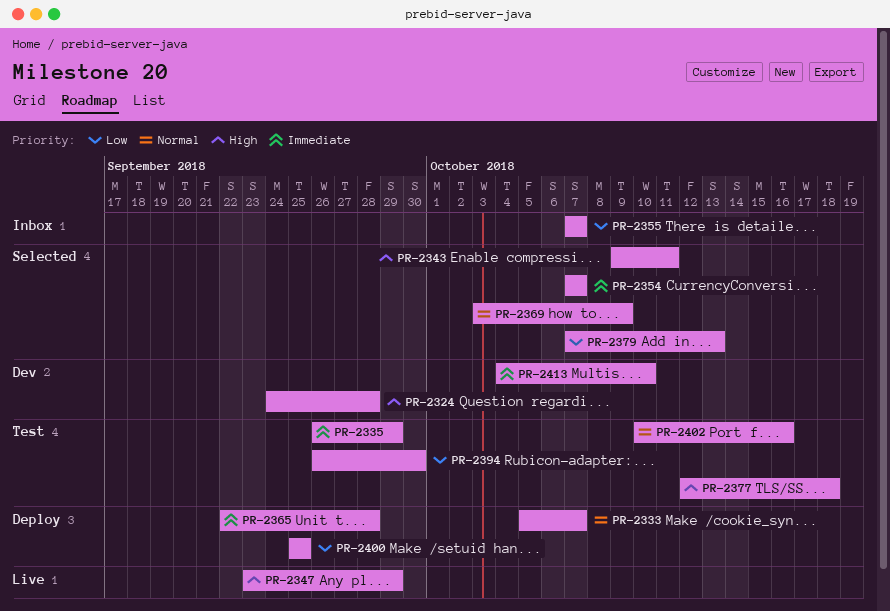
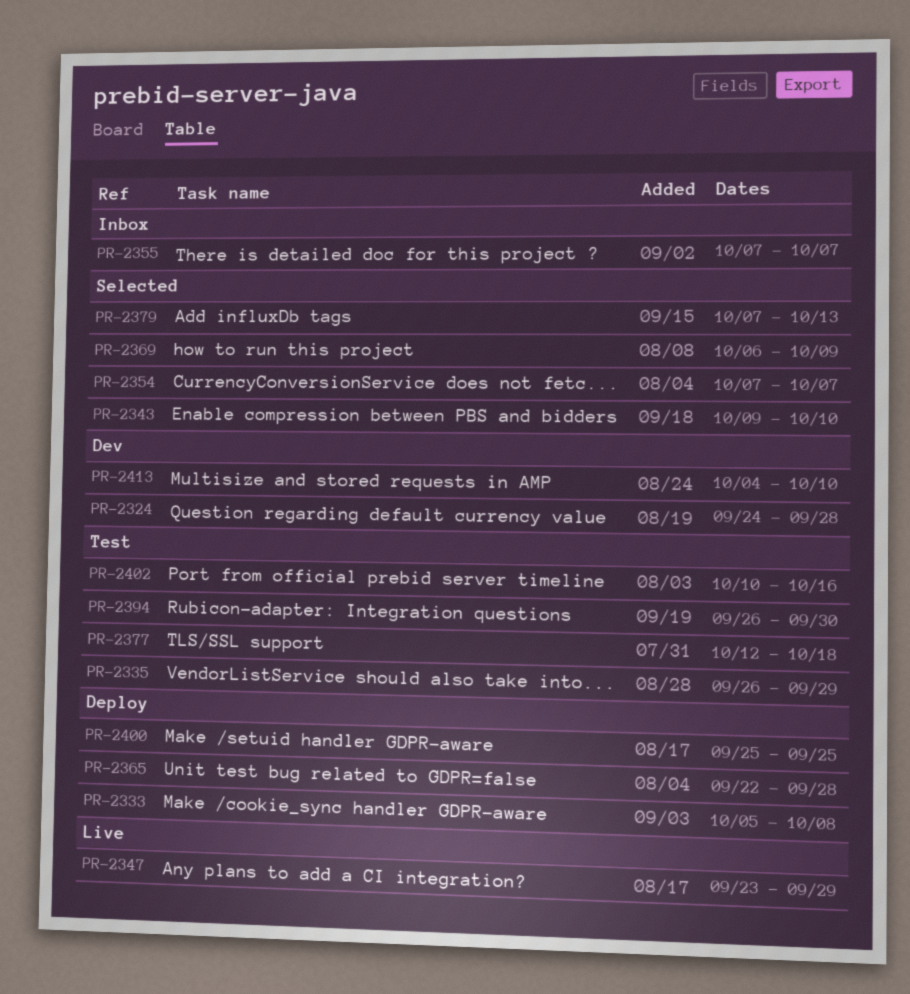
PR-2333, due: Oct 7 -> Oct 8
PR-2343, due: Oct 11 -> Oct 10
PR-2369, start: Oct 3 -> Oct 6

